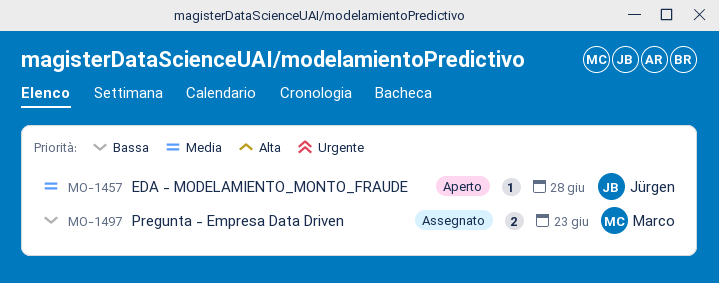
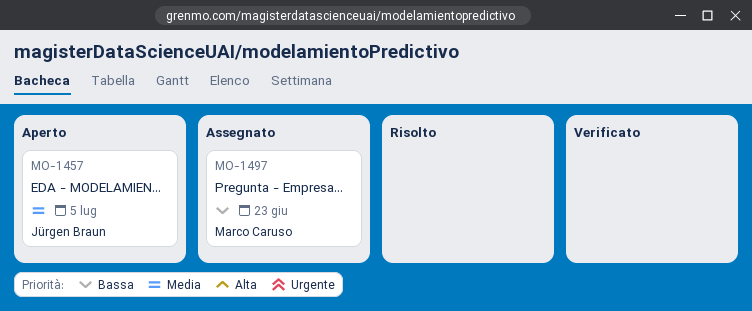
MO-1457, due: Jun 28 -> Jul 5

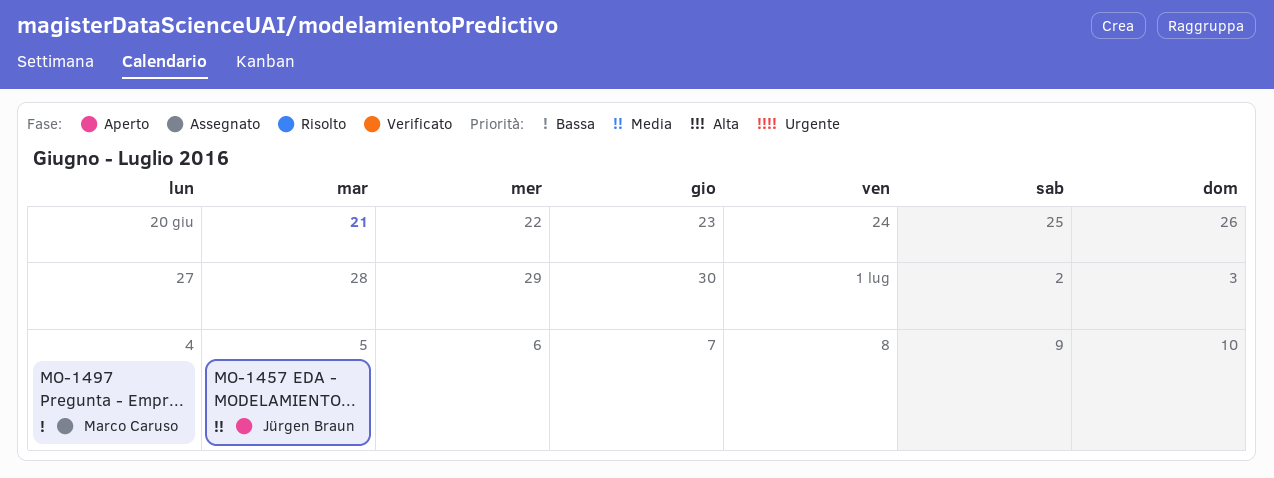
MO-1497, due: Jun 23 -> Jul 4

